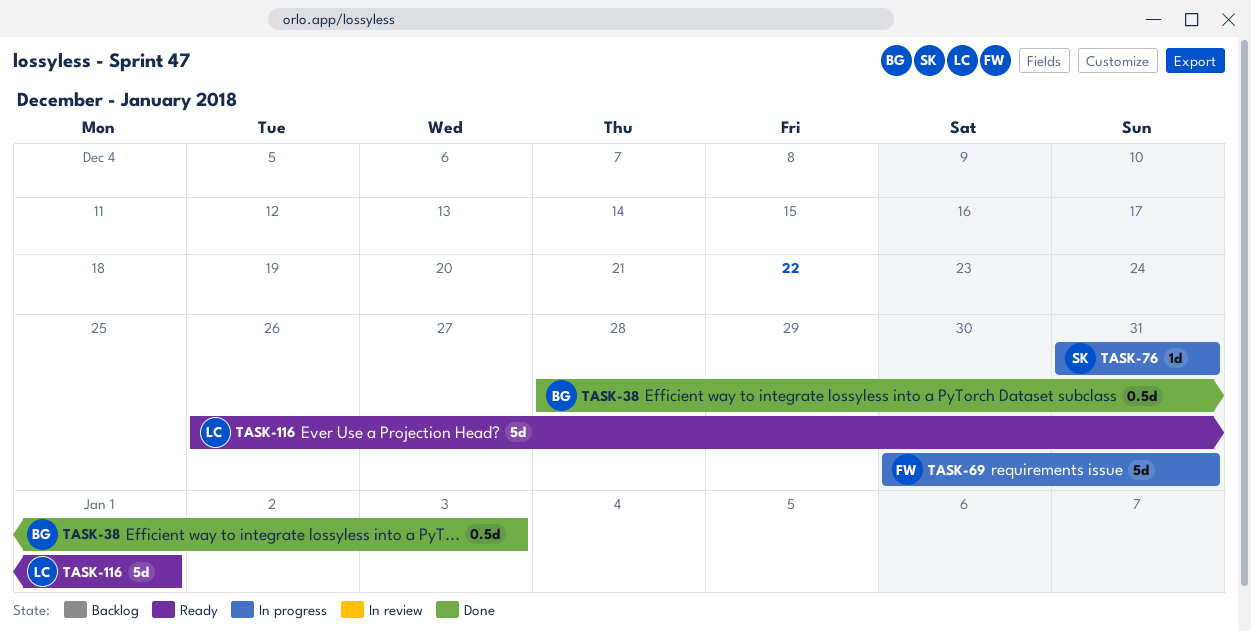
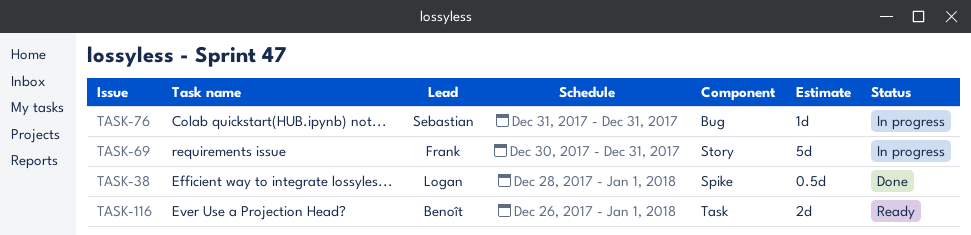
TASK-38, owner: Benoît -> Logan
TASK-38, due: Jan 3 -> Jan 1
TASK-116, owner: Logan -> Benoît
TASK-116, estimate: 5d -> 2d

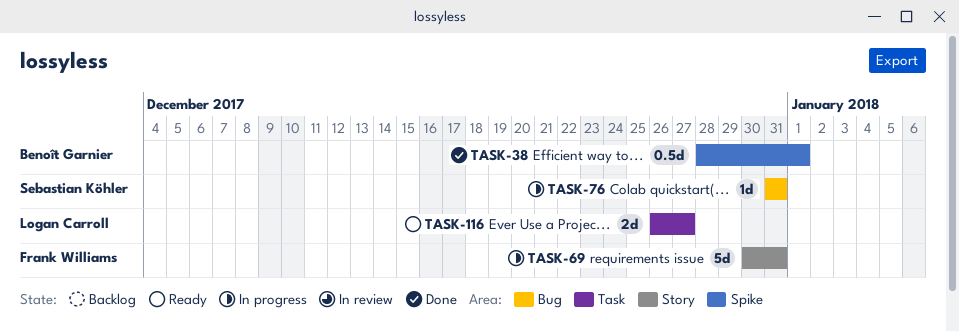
TASK-38, owner: Logan Carroll -> Benoît Garnier
TASK-116, owner: Benoît Garnier -> Logan Carroll
TASK-116, due: Jan 1 -> Dec 27

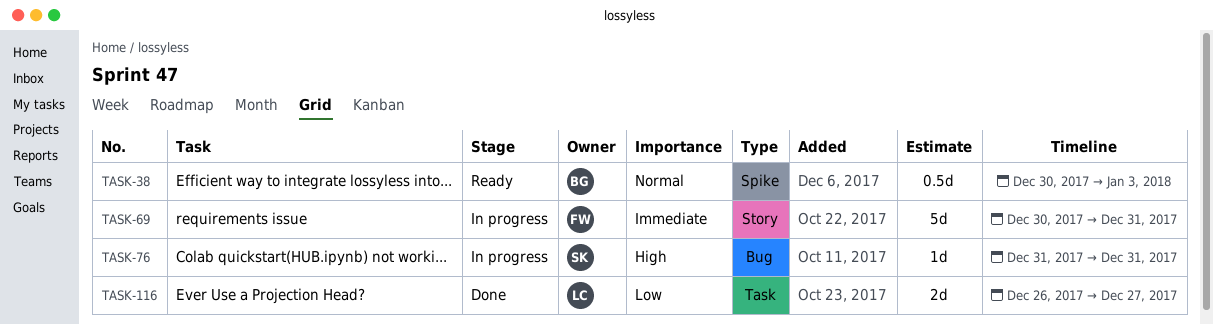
TASK-38, status: Done -> Ready
TASK-38, start: Dec 28 -> Dec 30
TASK-38, due: Jan 1 -> Jan 3
TASK-116, status: Ready -> Done

